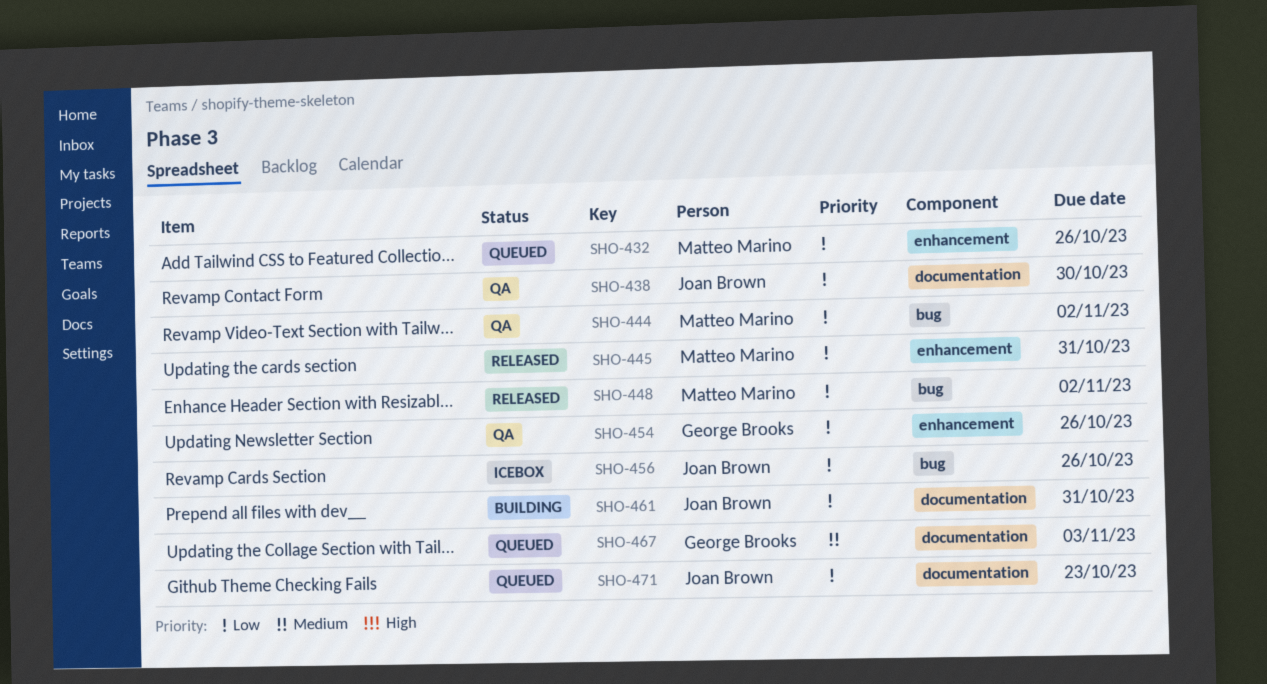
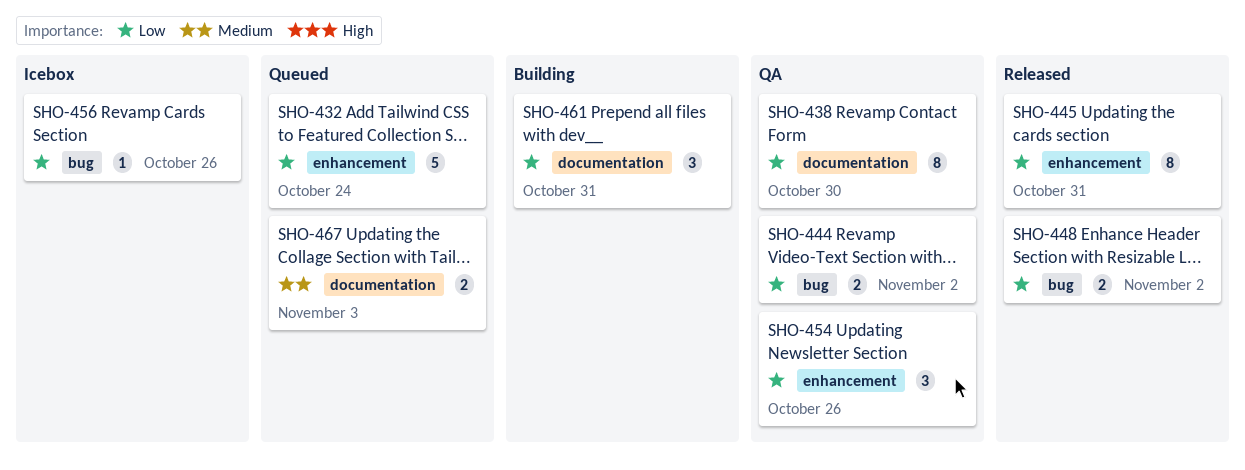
SHO-432, due: Oct 26 -> Oct 24
SHO-471: present -> none

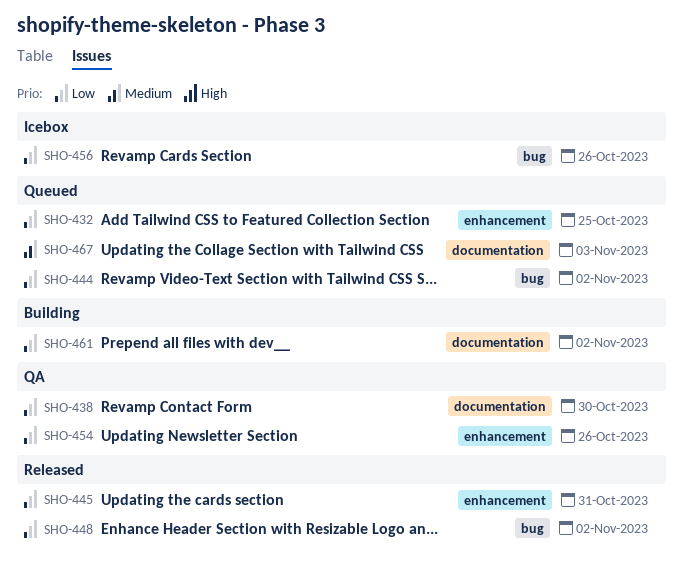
SHO-432, due: Oct 24 -> Oct 25
SHO-444, status: QA -> Queued
SHO-461, due: Oct 31 -> Nov 2

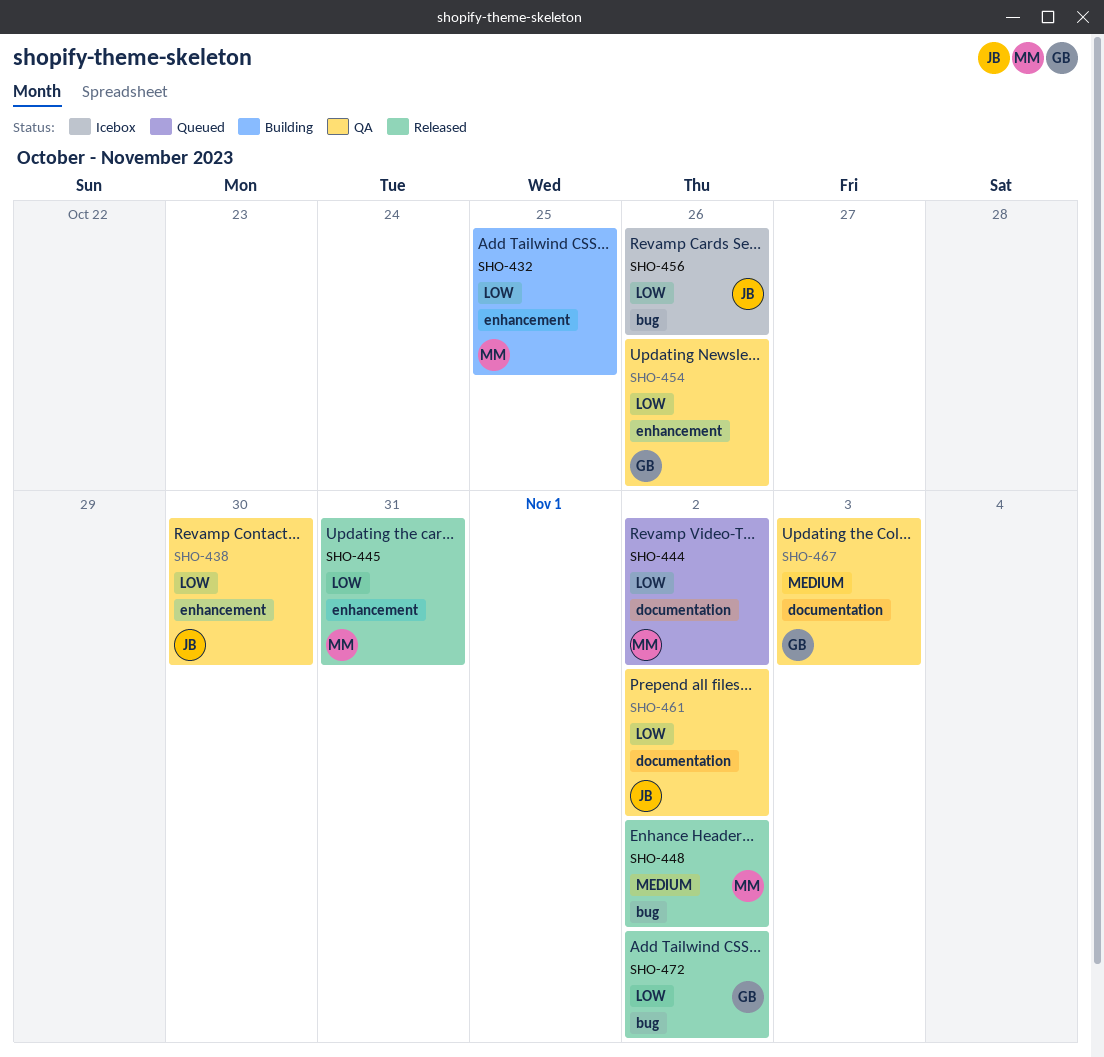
SHO-432, status: Queued -> Building
SHO-438, label: documentation -> enhancement
SHO-444, label: bug -> documentation
SHO-448, priority: Low -> Medium
SHO-461, status: Building -> QA
SHO-467, status: Queued -> QA
SHO-472: none -> present

